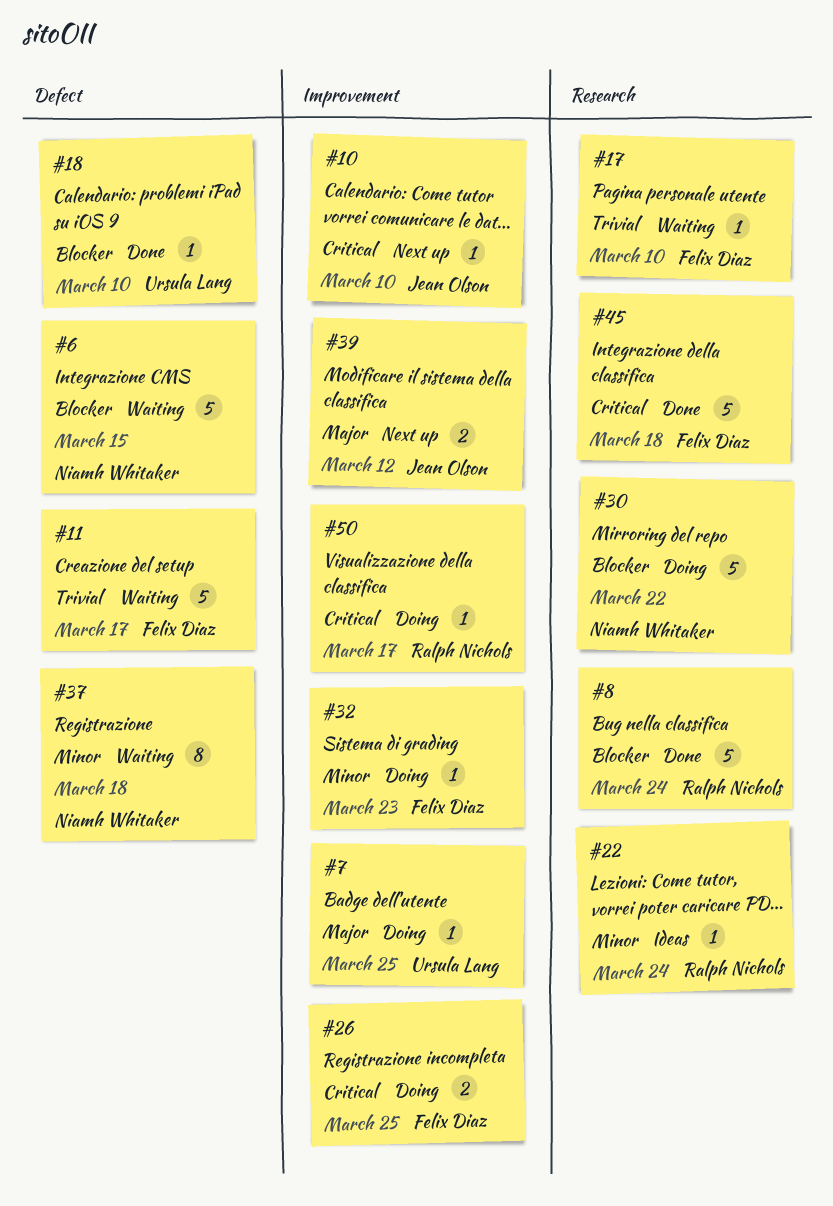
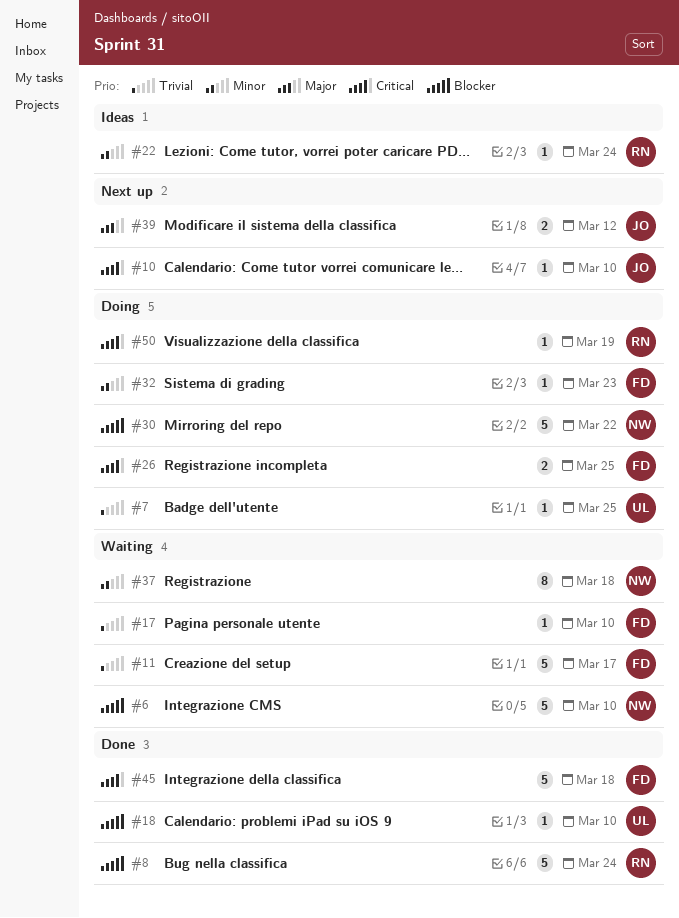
#6, due: Mar 15 -> Mar 10
#7, priority: Major -> Trivial
#50, due: Mar 17 -> Mar 19

